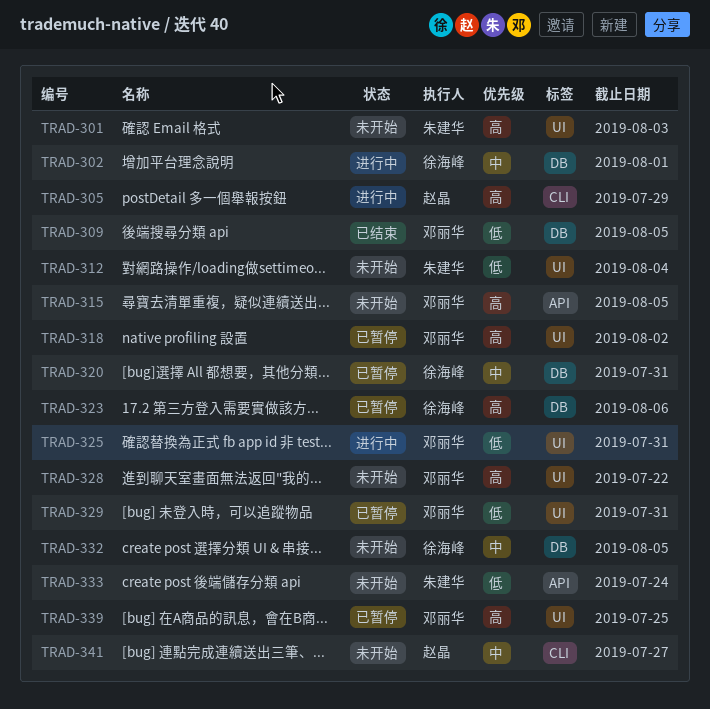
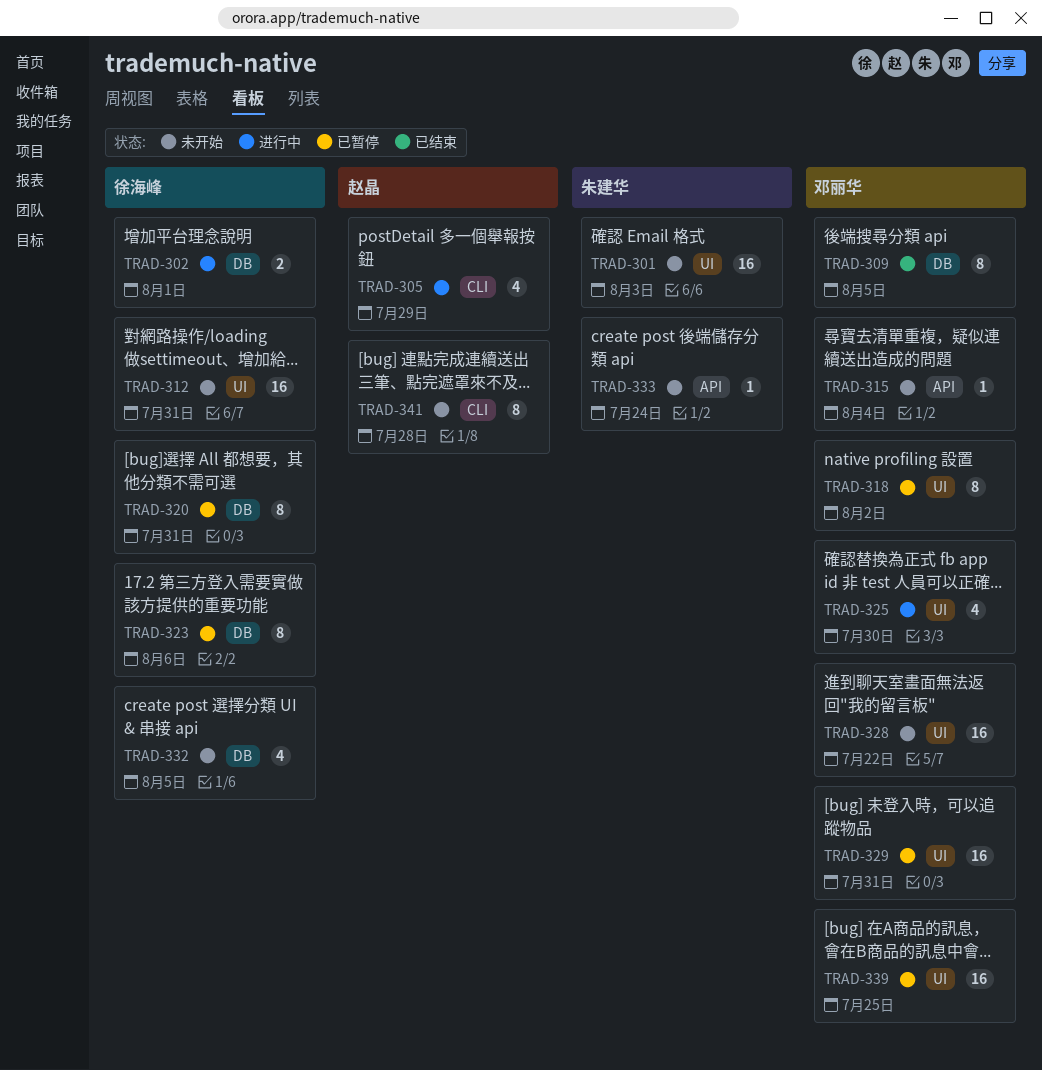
TRAD-312, owner: 朱建华 -> 徐海峰
TRAD-312, due: Aug 4 -> Jul 31
TRAD-315, due: Aug 5 -> Aug 4
TRAD-325, due: Jul 31 -> Jul 30
TRAD-341, due: Jul 27 -> Jul 28

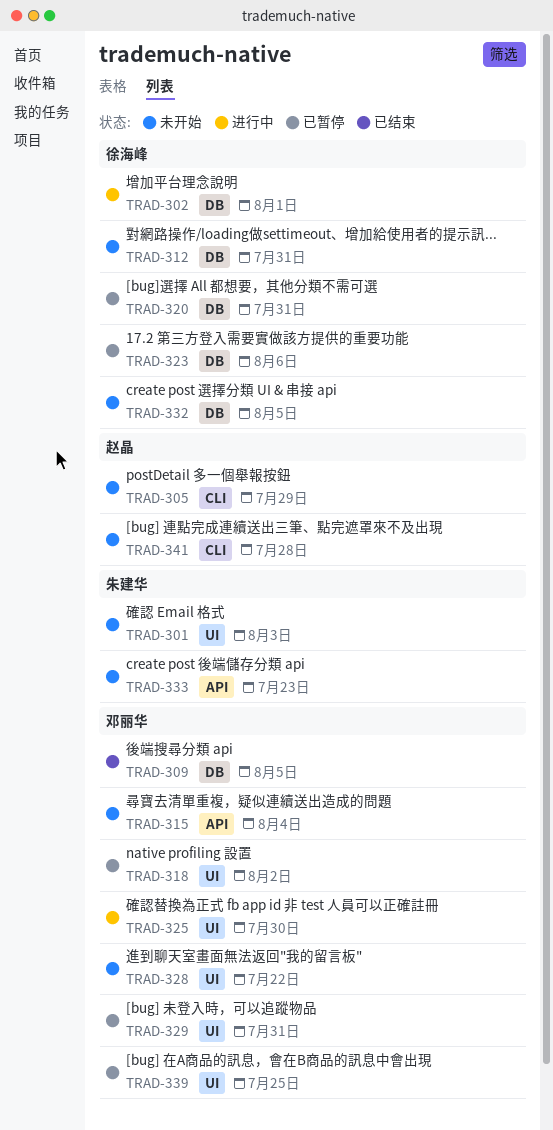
TRAD-305, status: 进行中 -> 未开始
TRAD-312, label: UI -> DB
TRAD-333, due: Jul 24 -> Jul 23

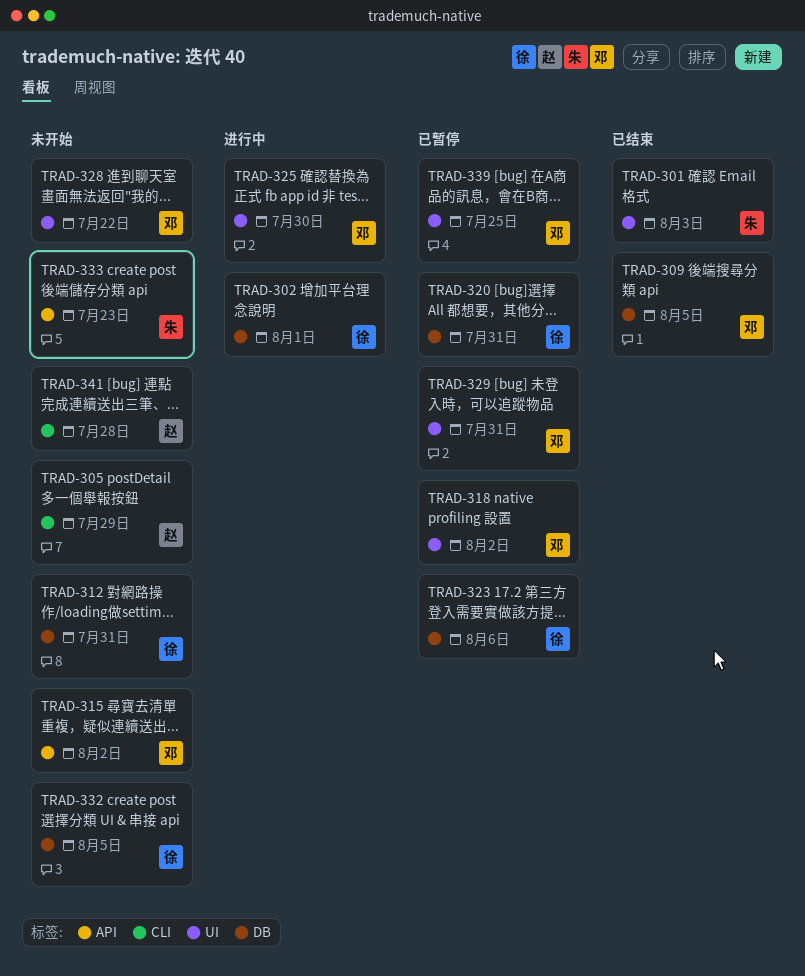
TRAD-301, status: 未开始 -> 已结束
TRAD-315, due: Aug 4 -> Aug 2

